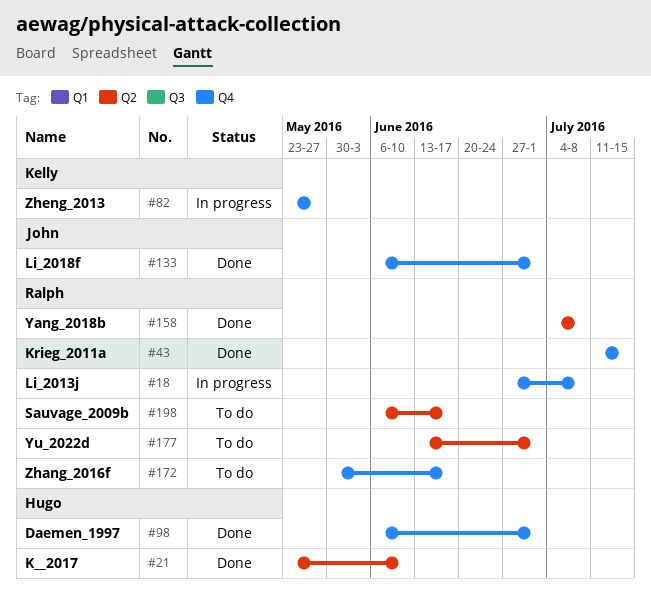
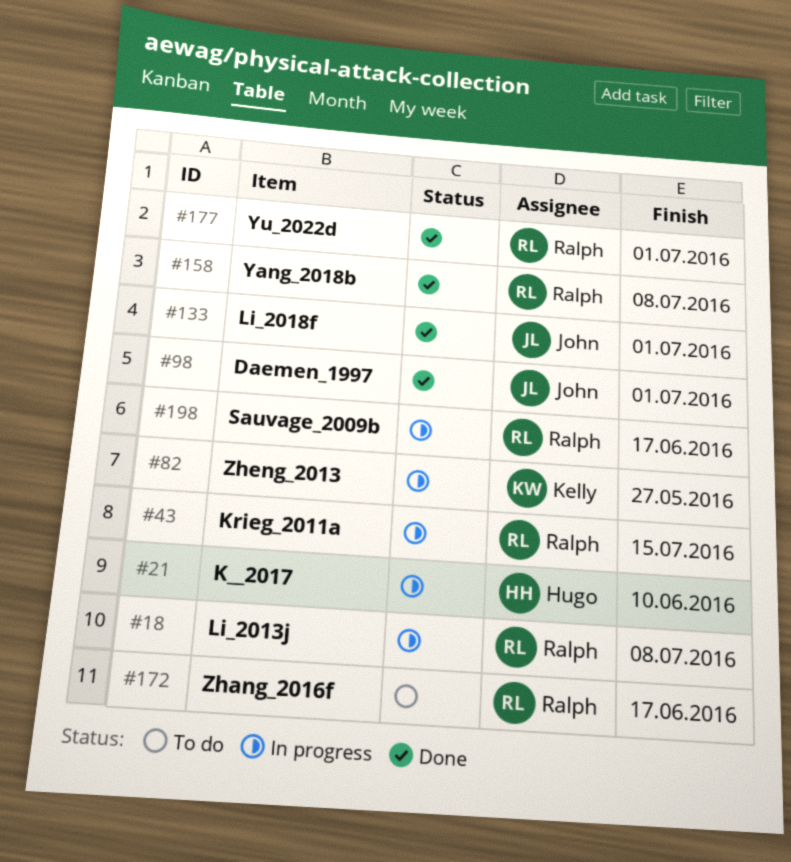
#21, status: Done -> In progress
#43, status: Done -> In progress
#98, owner: Hugo -> John
#177, status: To do -> Done
#198, status: To do -> In progress

